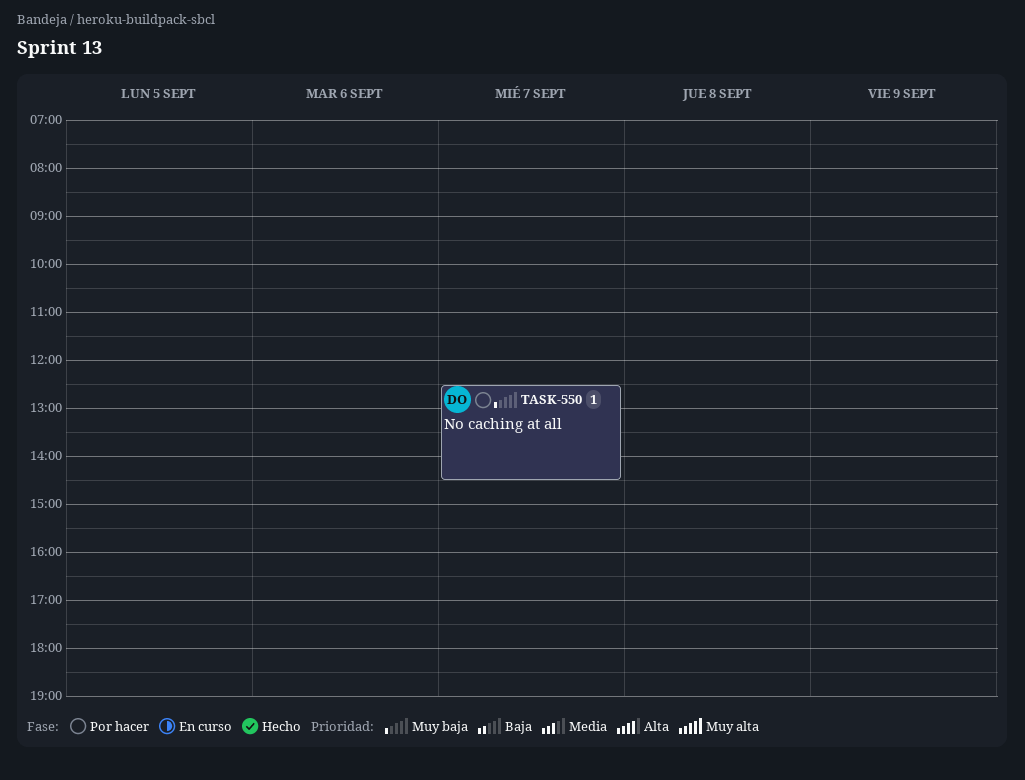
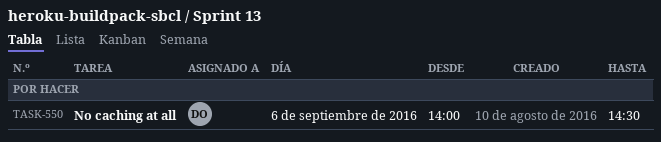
TASK-550, day: Sep 7 -> Sep 6
TASK-550, begins: 12:30 -> 14:00

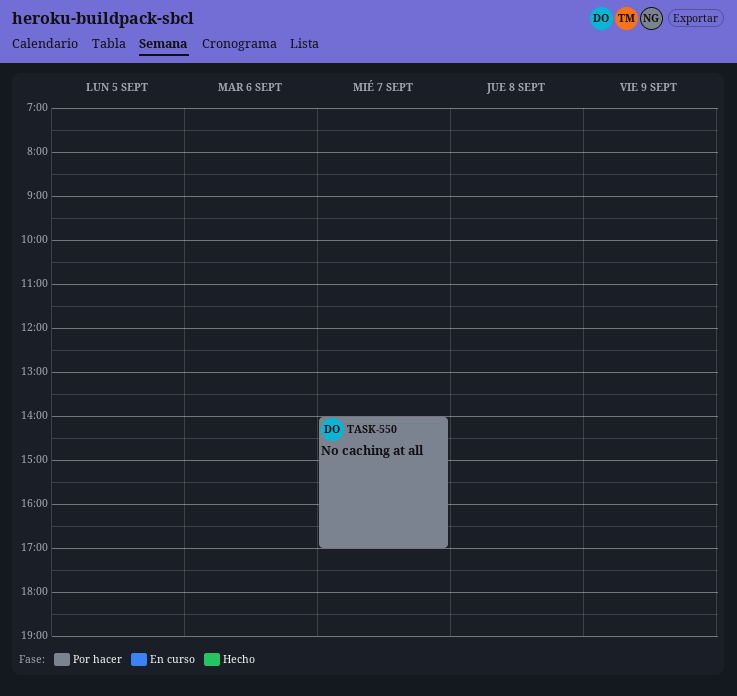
TASK-550, day: Sep 6 -> Sep 7
TASK-550, ends: 14:30 -> 17:00

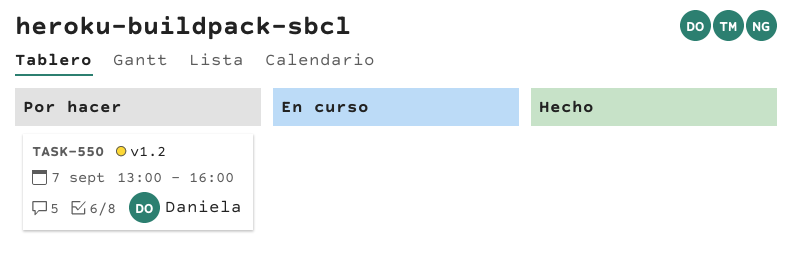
TASK-550, begins: 14:00 -> 13:00
TASK-550, ends: 17:00 -> 16:00

